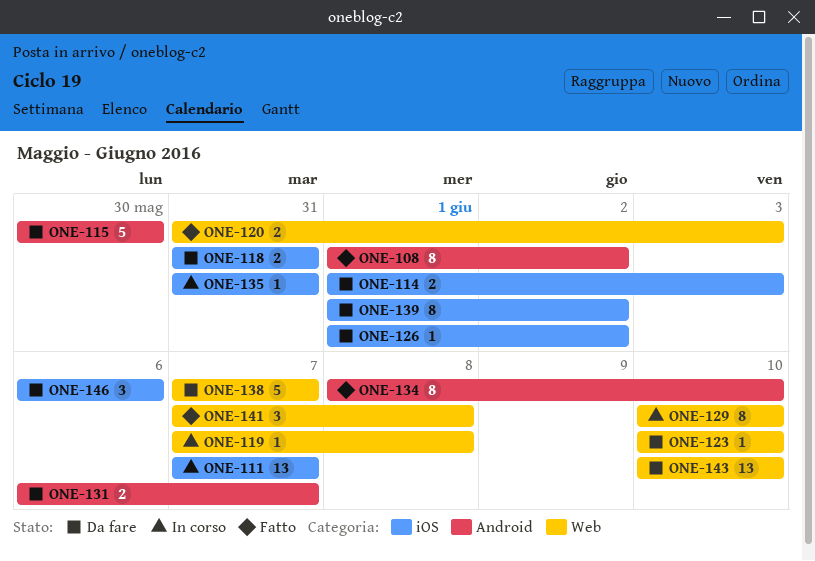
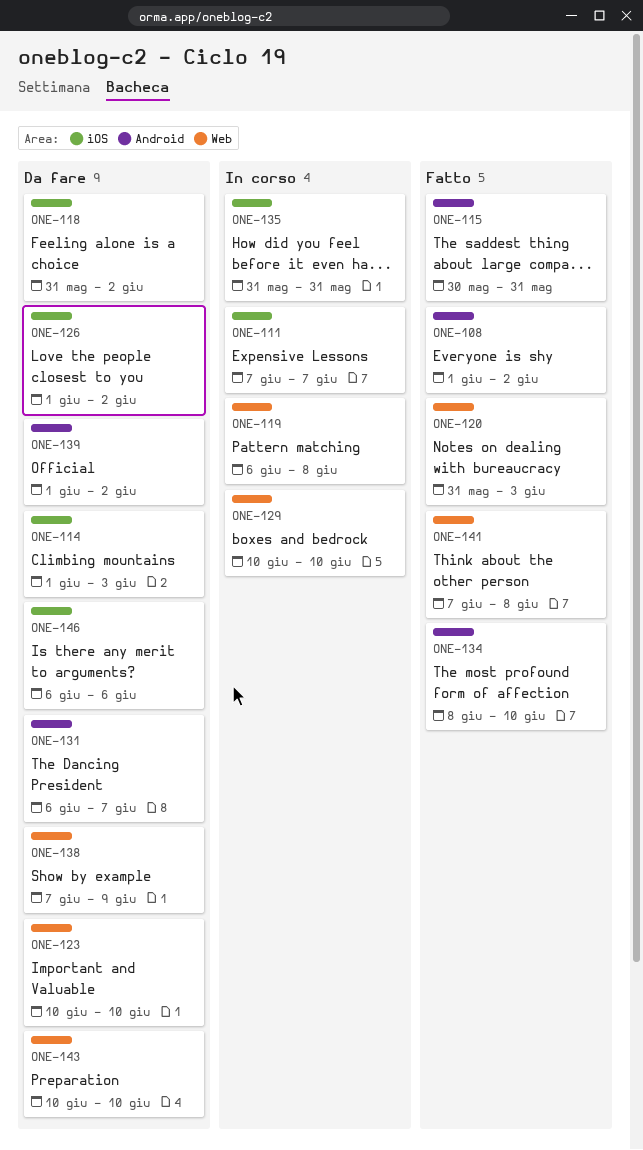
ONE-115, status: Da fare -> Fatto
ONE-115, due: May 30 -> May 31
ONE-118, due: May 31 -> Jun 2
ONE-119, start: Jun 7 -> Jun 6
ONE-138, due: Jun 7 -> Jun 9
ONE-139, label: iOS -> Android

